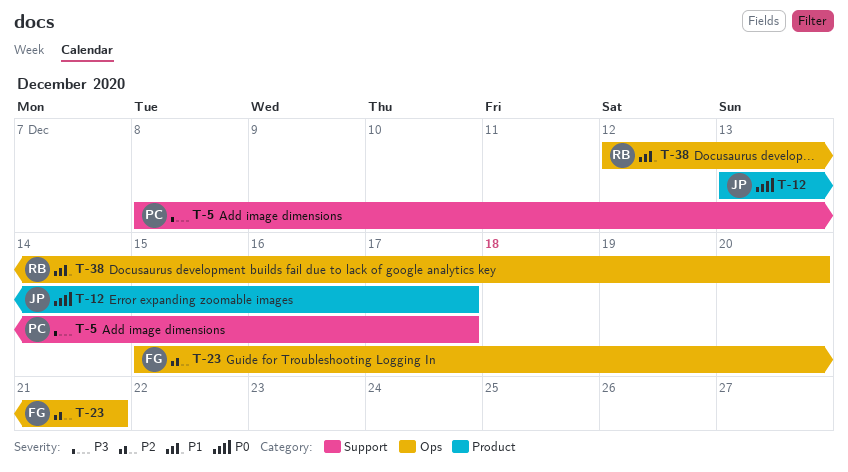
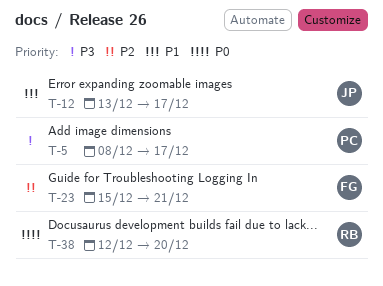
T-12, priority: P0 -> P1
T-38, priority: P1 -> P0

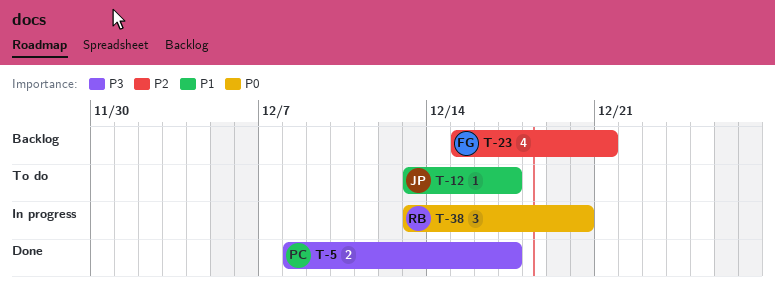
T-38, start: Dec 12 -> Dec 13

